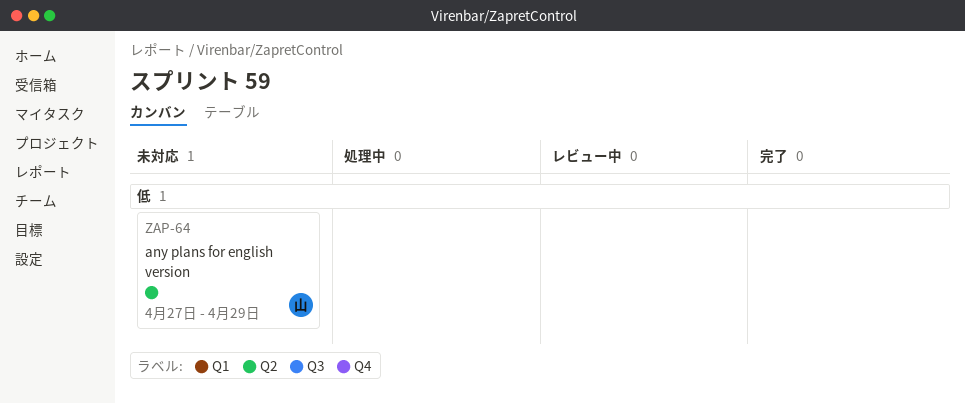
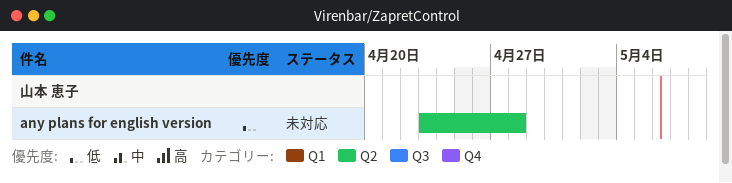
any plans for english version, start: Apr 27 -> Apr 23
any plans for english version, due: Apr 29 -> Apr 28

